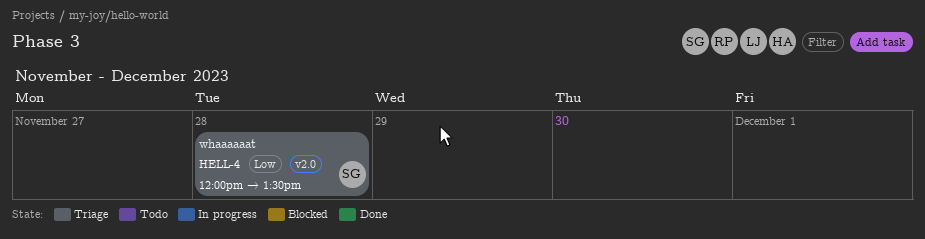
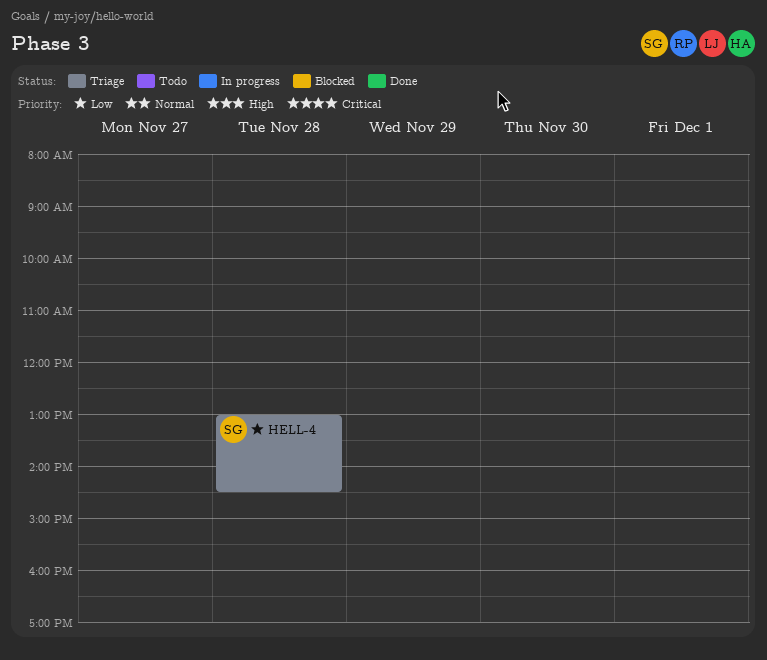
HELL-4, begins: 12:00 -> 13:00
HELL-4, ends: 13:30 -> 14:30

